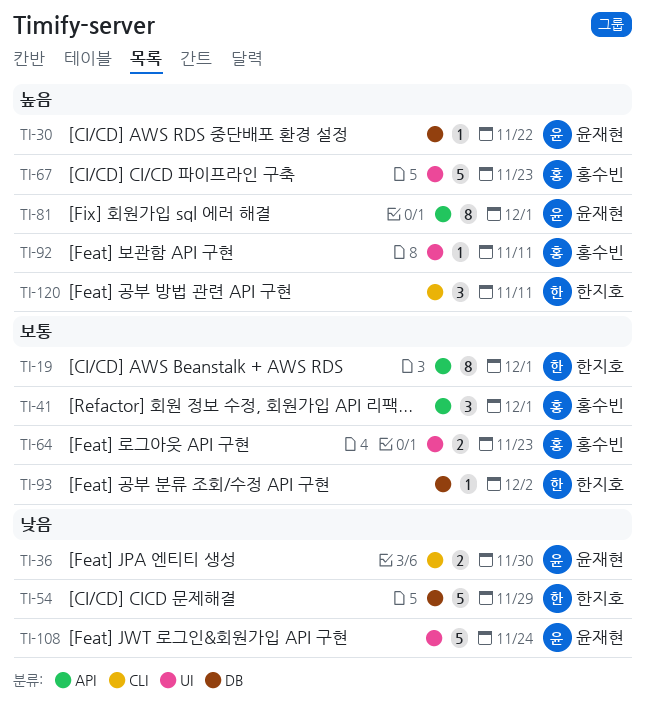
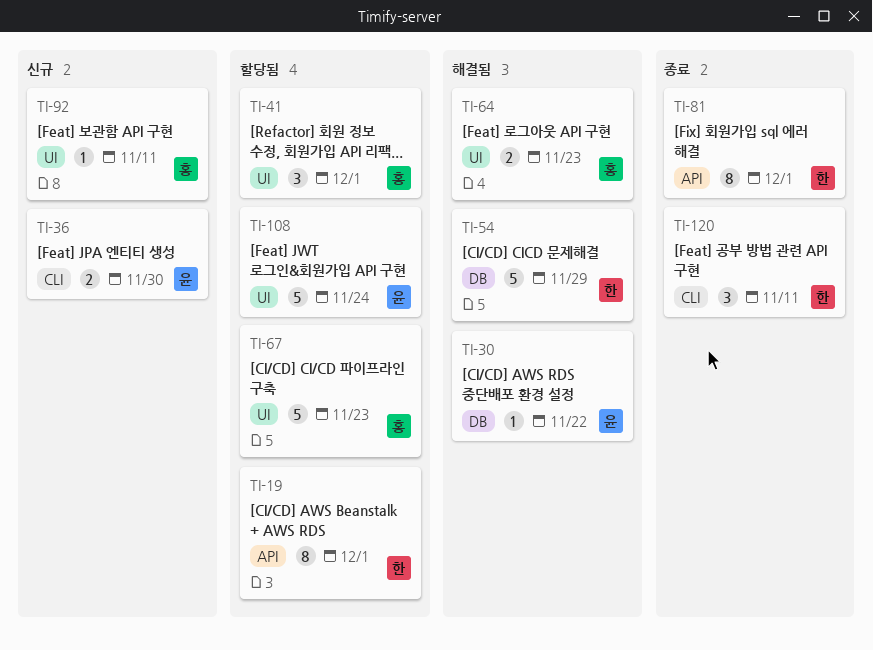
TI-41, label: API -> UI
TI-81, owner: 윤재현 -> 한지호
TI-93: present -> none

